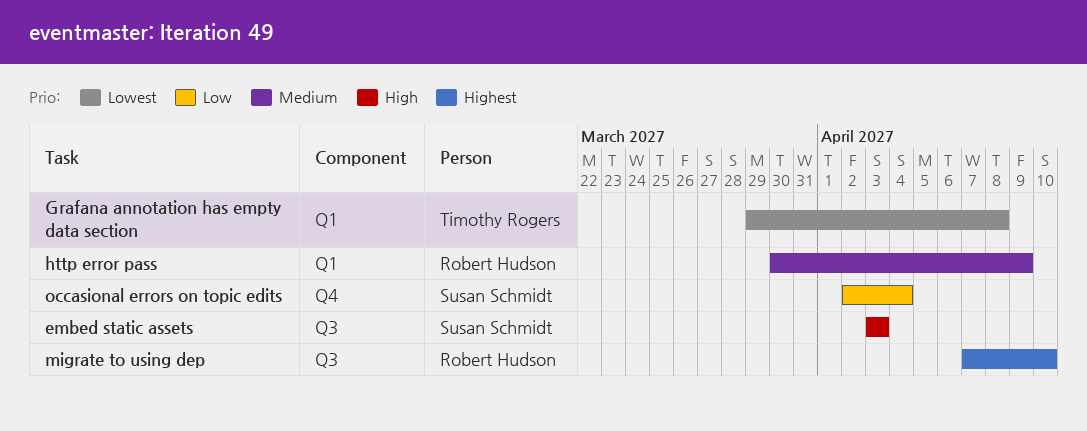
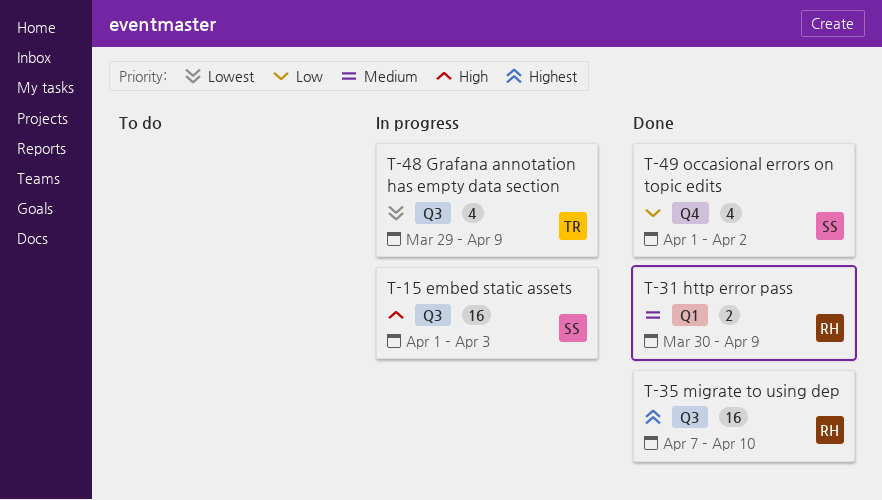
embed static assets, start: Apr 3 -> Apr 1
Grafana annotation has empty data section, label: Q1 -> Q3
Grafana annotation has empty data section, due: Apr 8 -> Apr 9
occasional errors on topic edits, start: Apr 2 -> Apr 1
occasional errors on topic edits, due: Apr 4 -> Apr 2

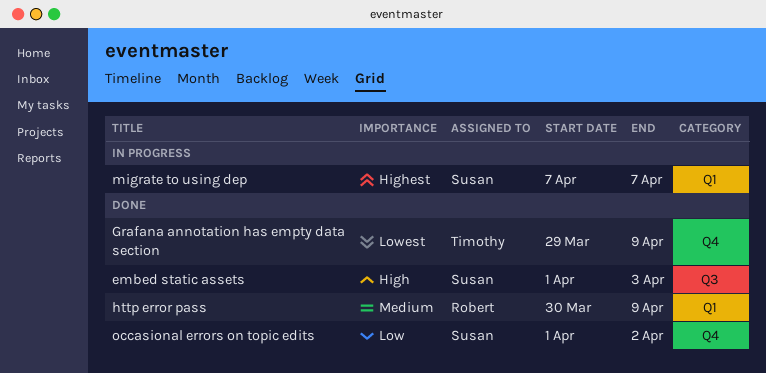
embed static assets, status: In progress -> Done
Grafana annotation has empty data section, status: In progress -> Done
Grafana annotation has empty data section, label: Q3 -> Q4
migrate to using dep, status: Done -> In progress
migrate to using dep, owner: Robert -> Susan
migrate to using dep, label: Q3 -> Q1
migrate to using dep, due: Apr 10 -> Apr 7

